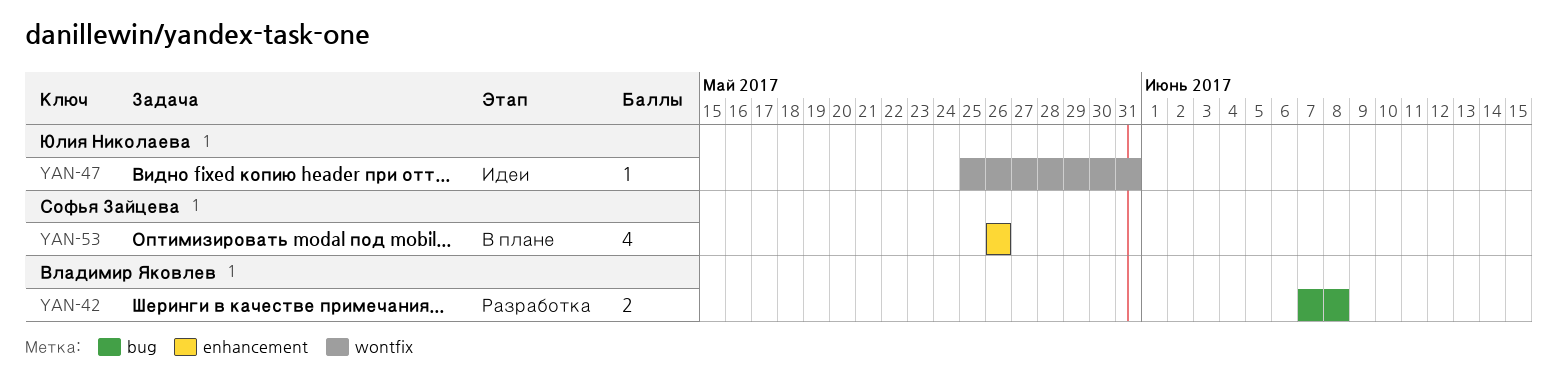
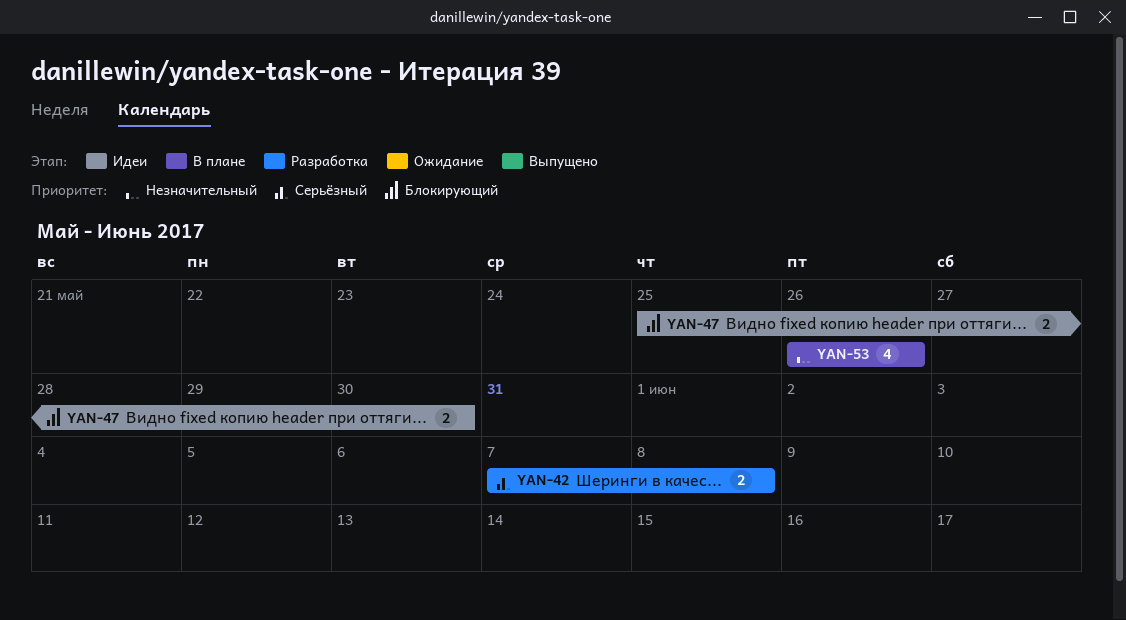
YAN-47, estimate: 1 -> 2
YAN-47, due: May 31 -> May 30

